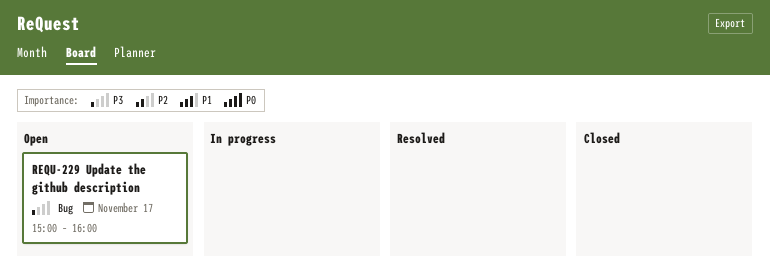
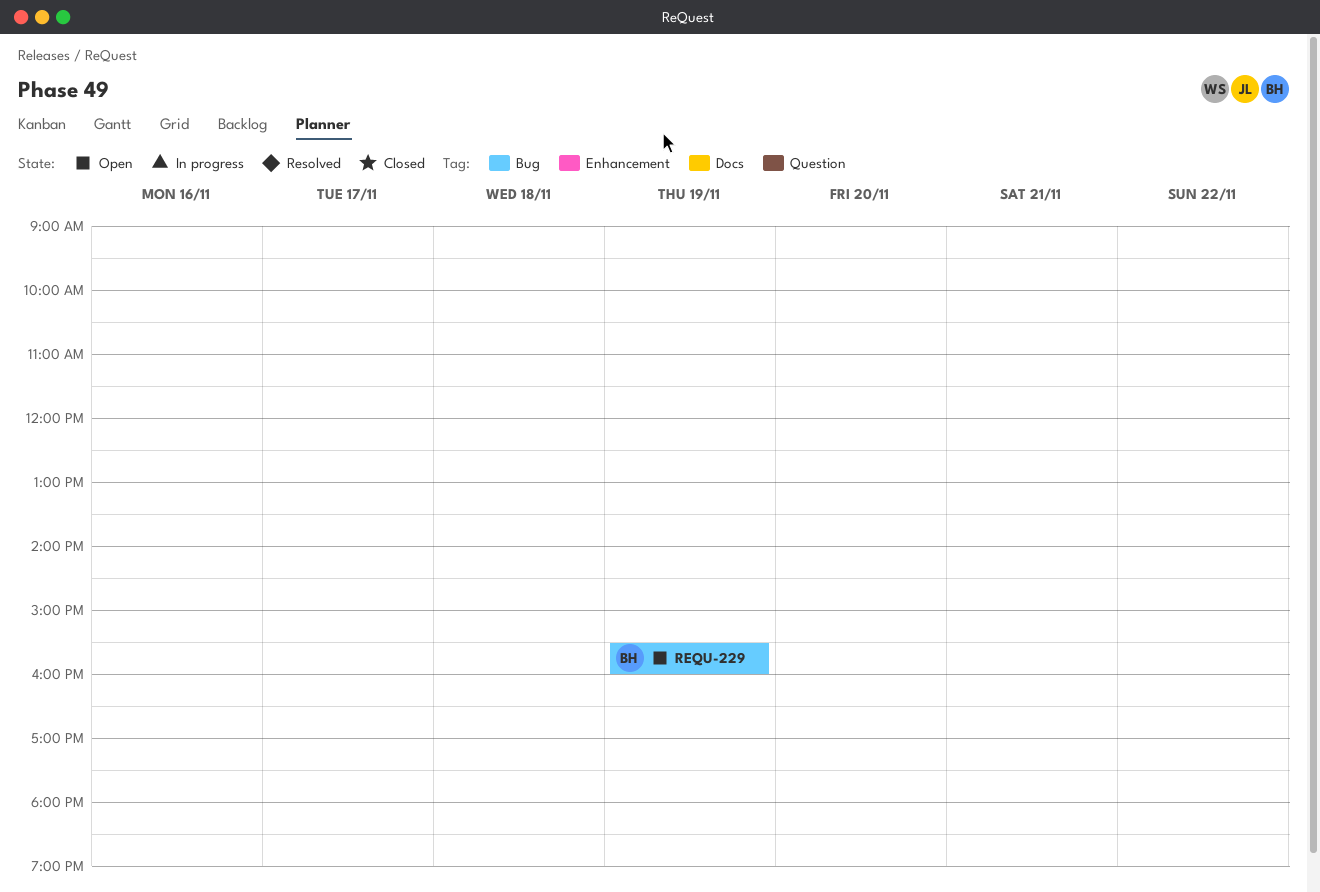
REQU-229, day: Nov 17 -> Nov 19
REQU-229, begins: 15:00 -> 15:30

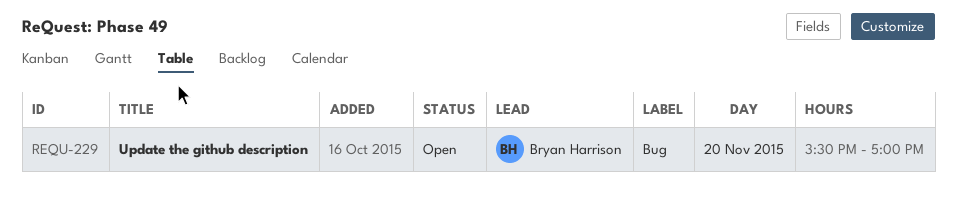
REQU-229, day: Nov 19 -> Nov 20
REQU-229, ends: 16:00 -> 17:00

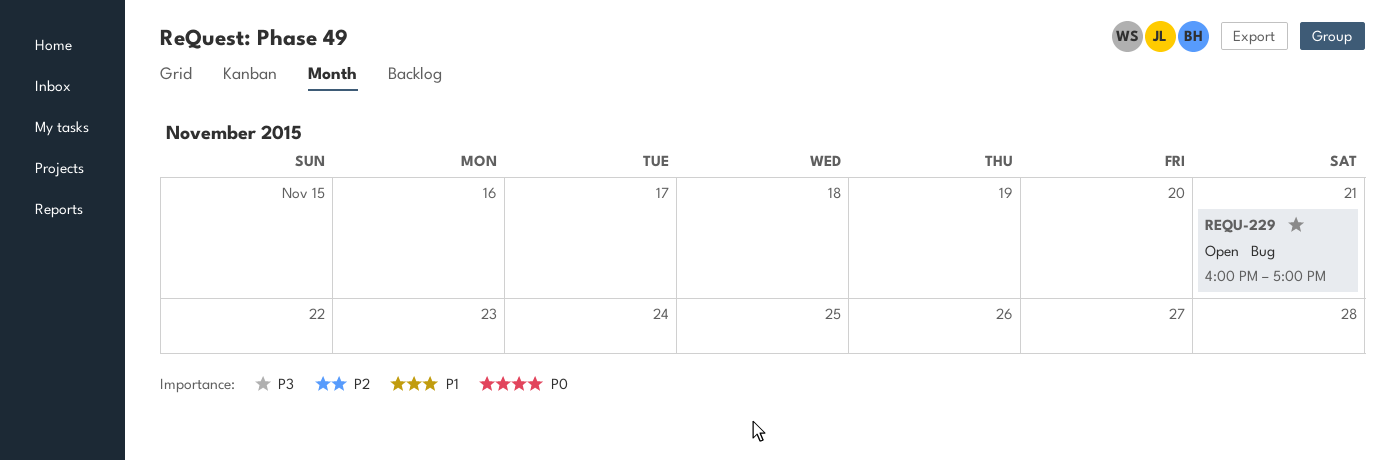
REQU-229, day: Nov 20 -> Nov 21
REQU-229, begins: 15:30 -> 16:00

